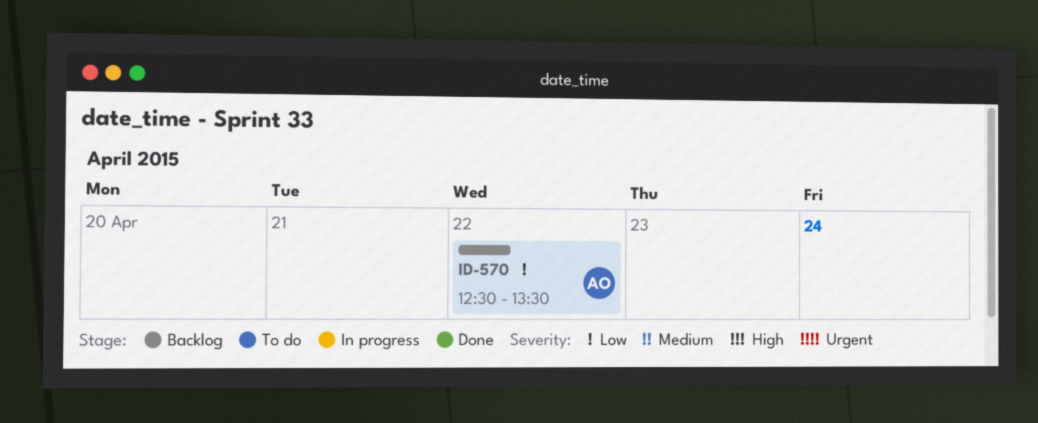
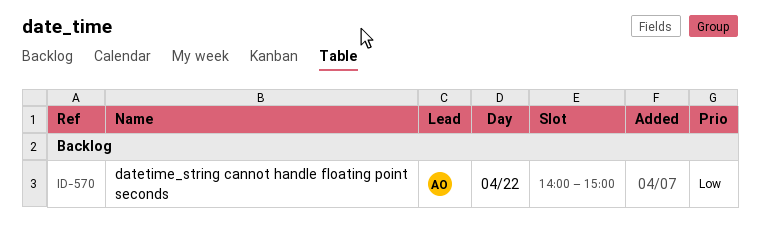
ID-570, begins: 12:30 -> 14:00
ID-570, ends: 13:30 -> 15:00

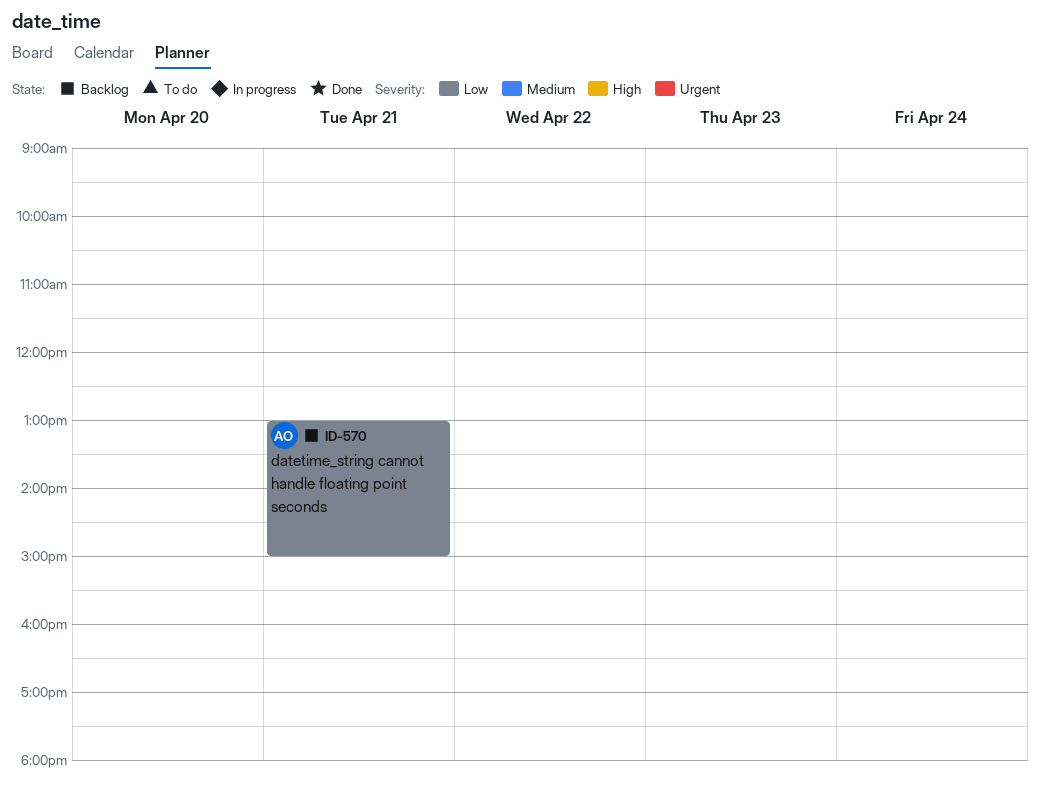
ID-570, day: Apr 22 -> Apr 21
ID-570, begins: 14:00 -> 13:00

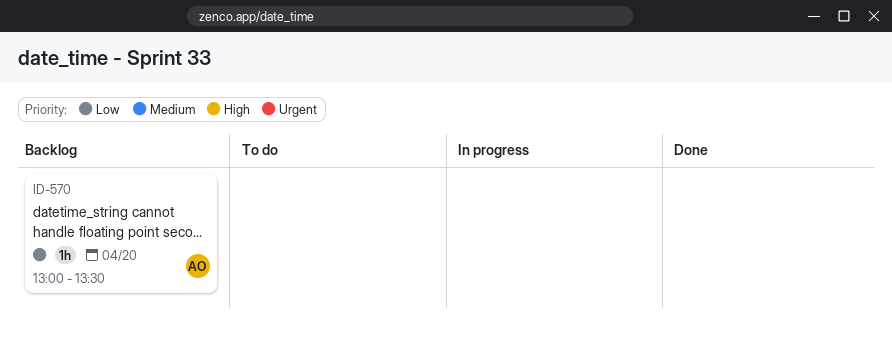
ID-570, day: Apr 21 -> Apr 20
ID-570, ends: 15:00 -> 13:30

